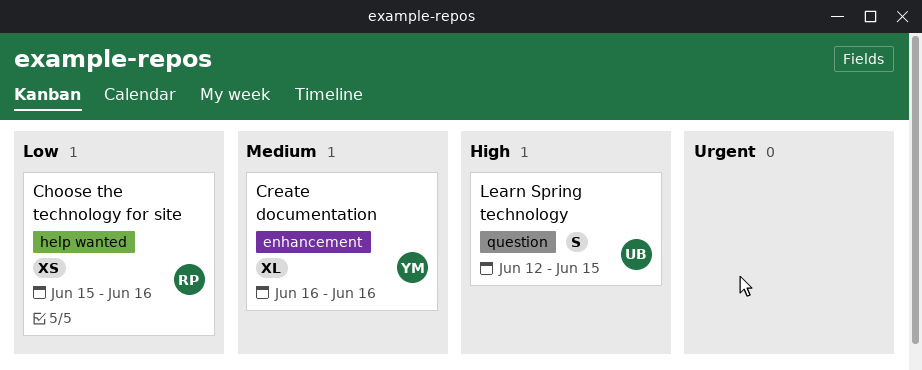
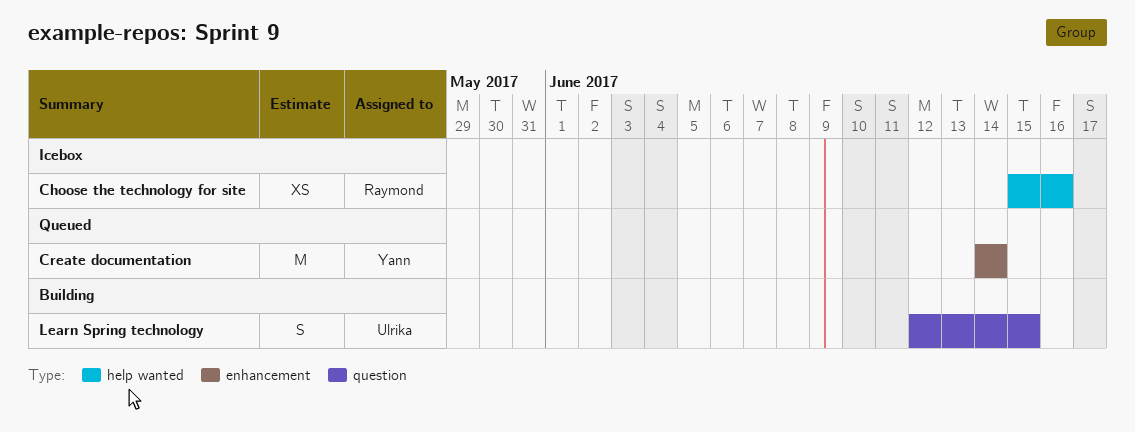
Create documentation, estimate: XL -> M
Create documentation, start: Jun 16 -> Jun 14
Create documentation, due: Jun 16 -> Jun 14

